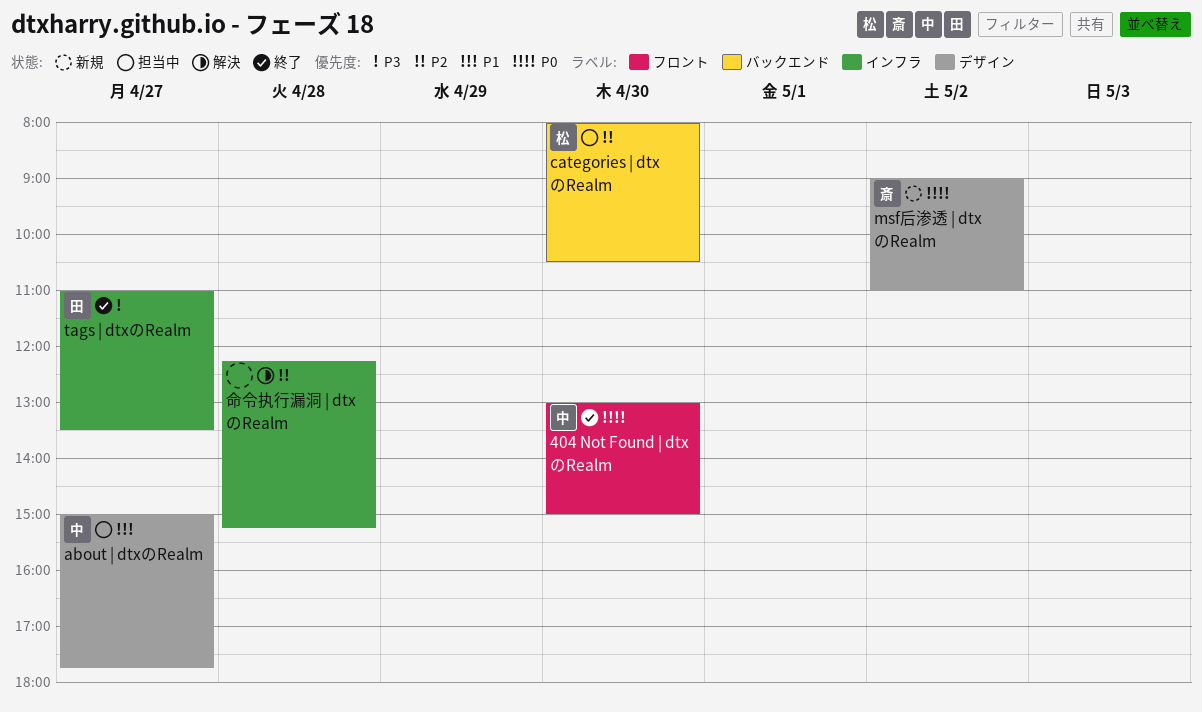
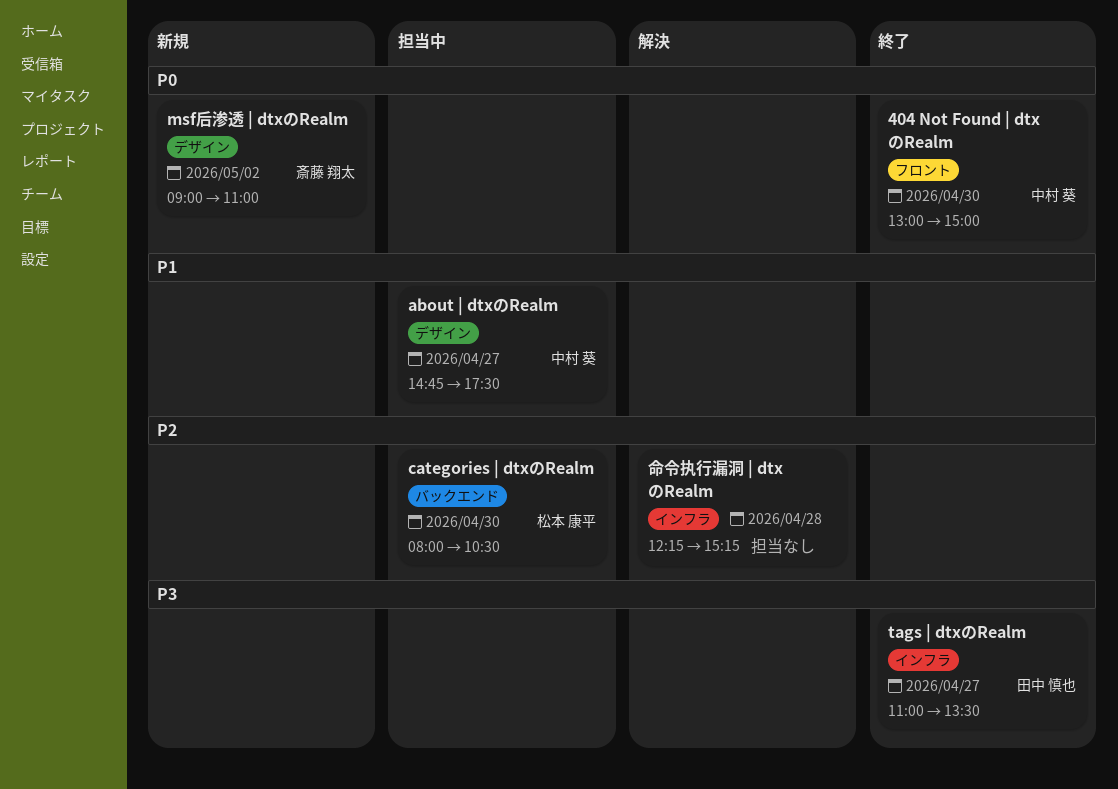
about | dtxのRealm, begins: 15:00 -> 14:45
about | dtxのRealm, ends: 17:45 -> 17:30

